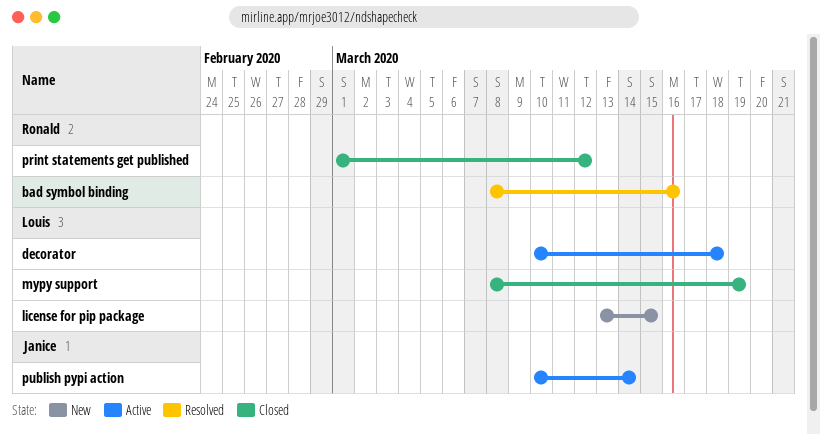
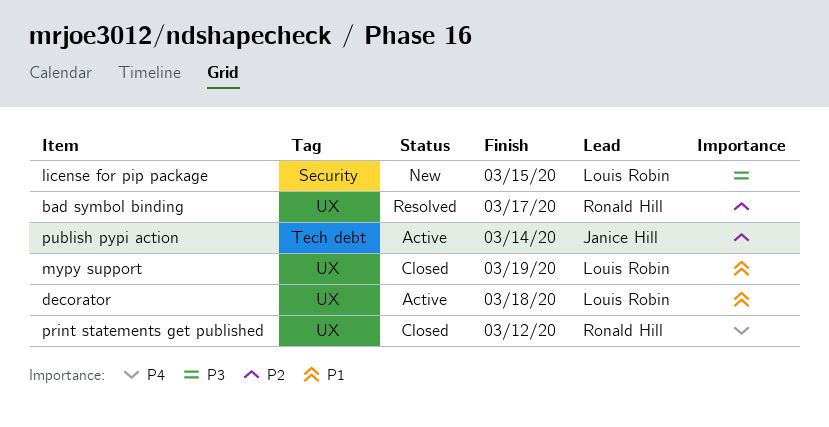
bad symbol binding, due: Mar 16 -> Mar 17

